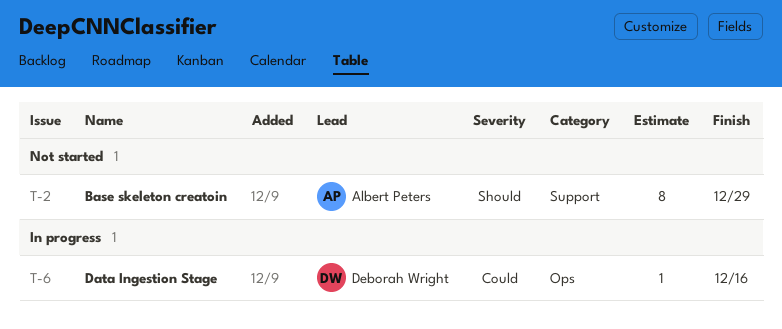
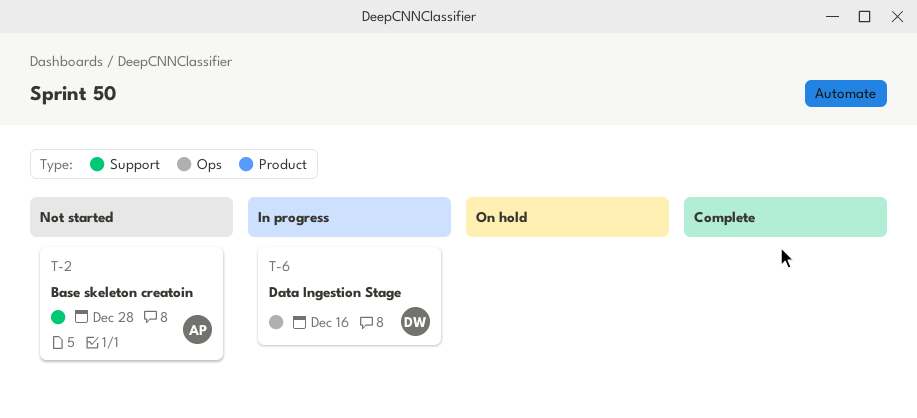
T-2, due: Dec 29 -> Dec 28

